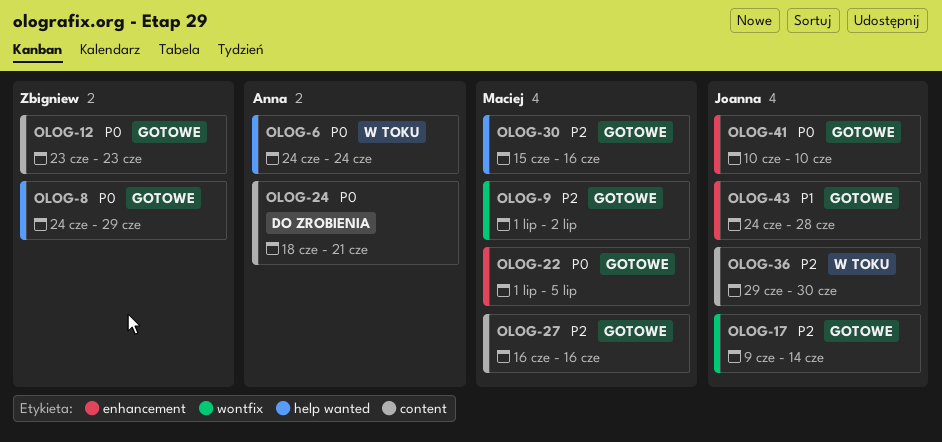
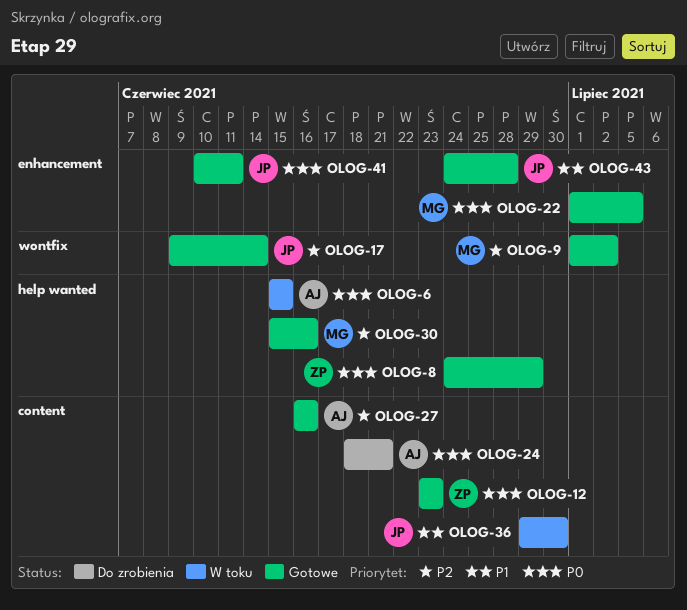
OLOG-6, start: Jun 24 -> Jun 15
OLOG-6, due: Jun 24 -> Jun 15
OLOG-27, owner: Maciej -> Anna
OLOG-36, priority: P2 -> P1
OLOG-41, due: Jun 10 -> Jun 11

